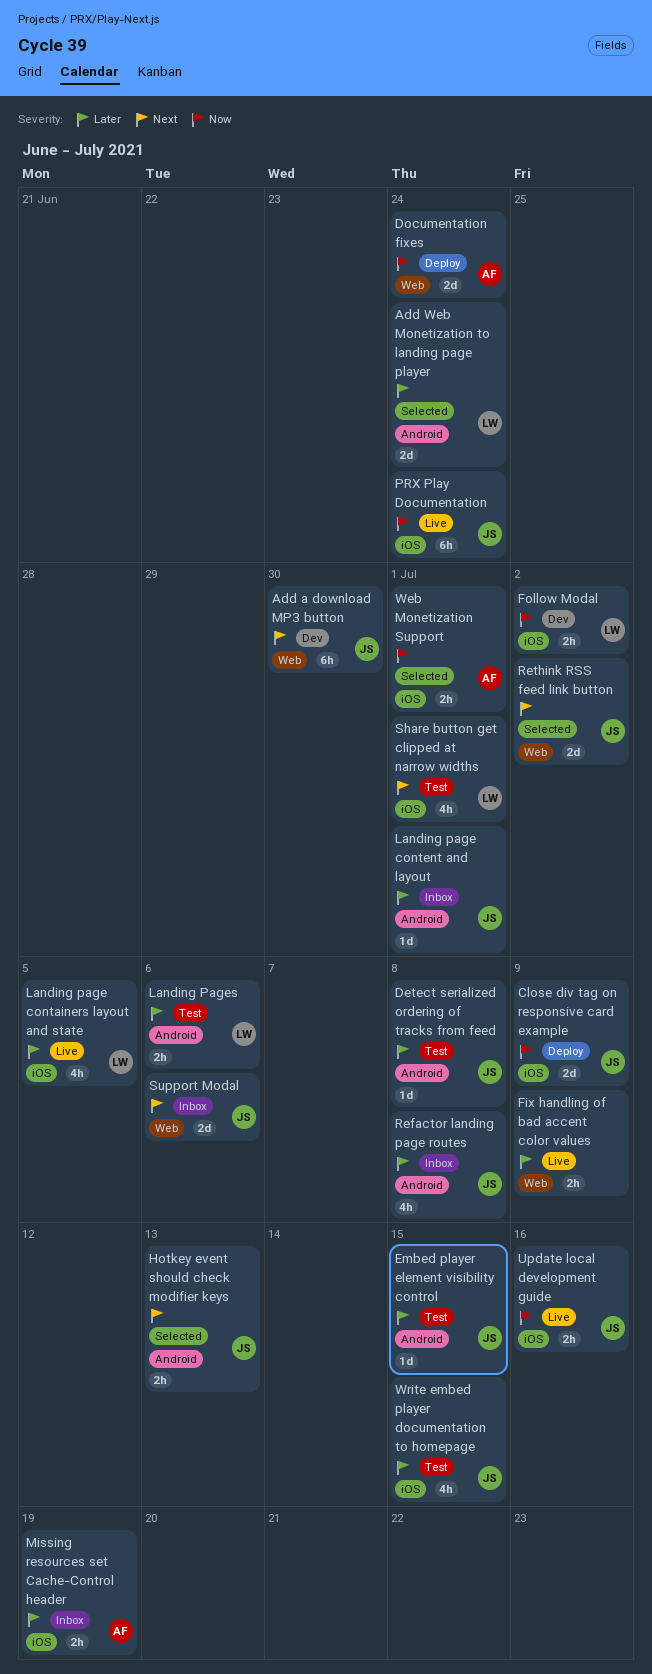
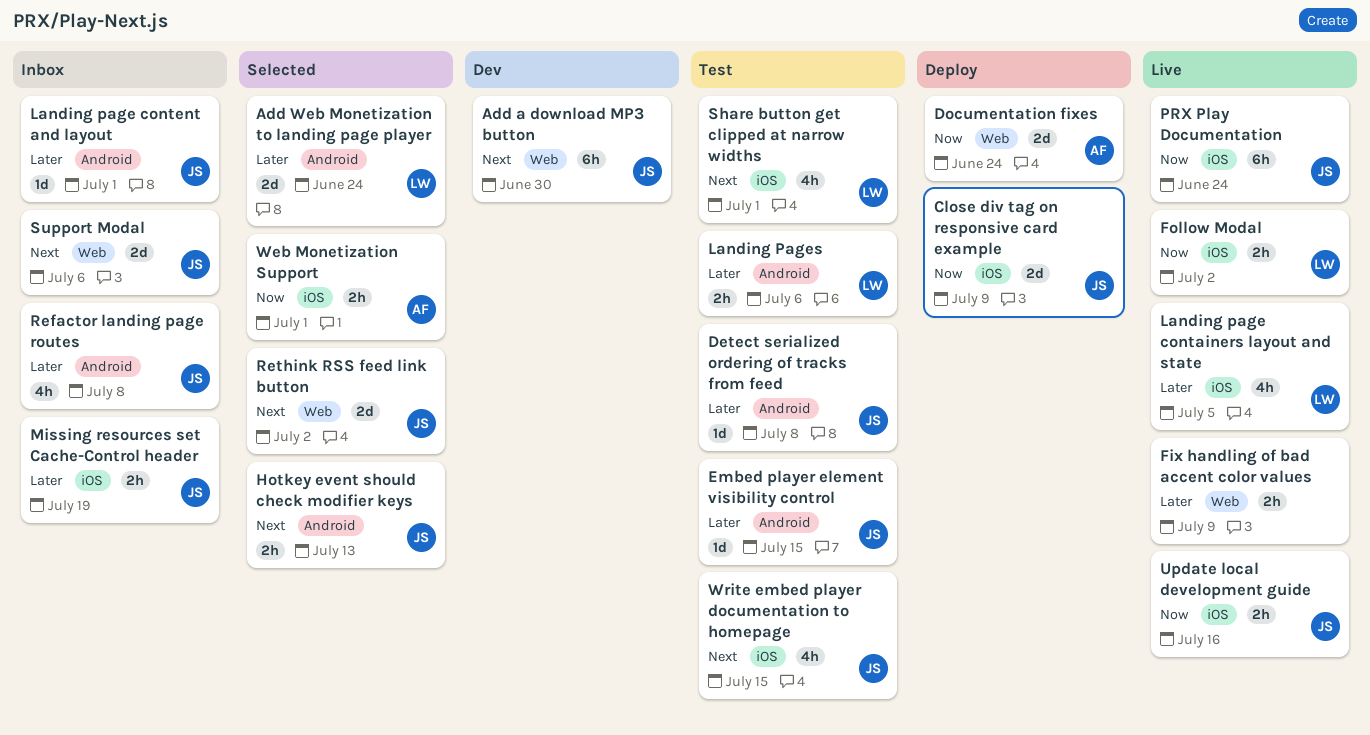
Follow Modal, status: Dev -> Live
Missing resources set Cache-Control header, owner: AF -> JS
Write embed player documentation to homepage, priority: Later -> Next

